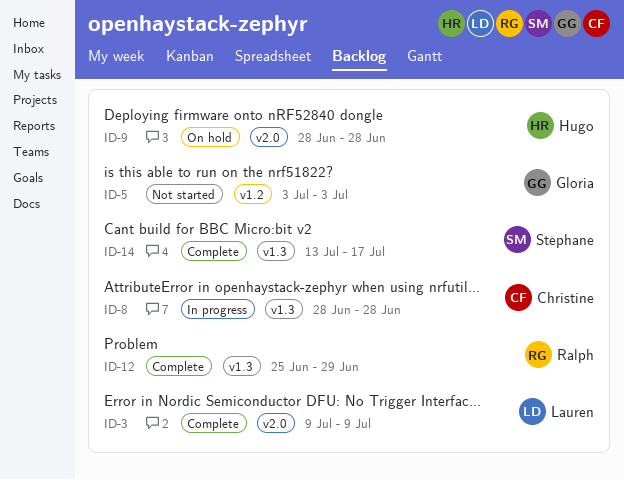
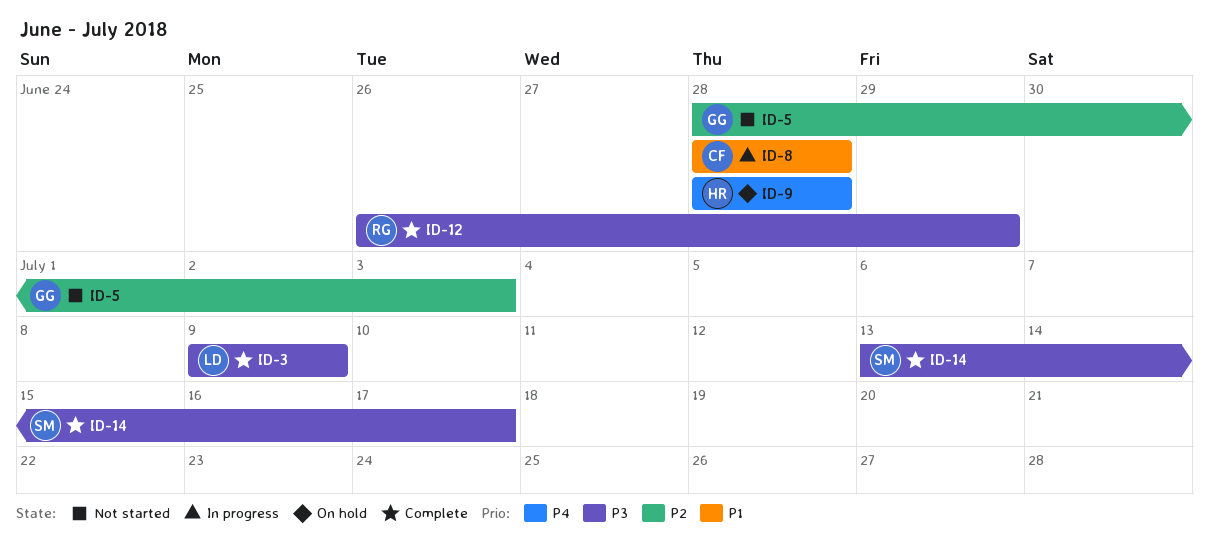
ID-5, start: Jul 3 -> Jun 28
ID-12, start: Jun 25 -> Jun 26

